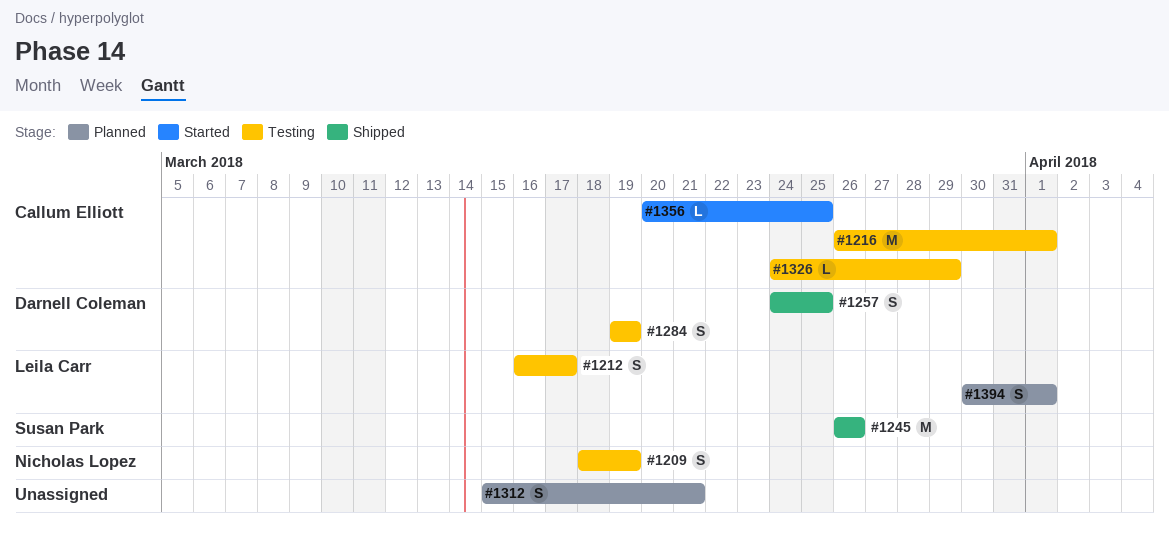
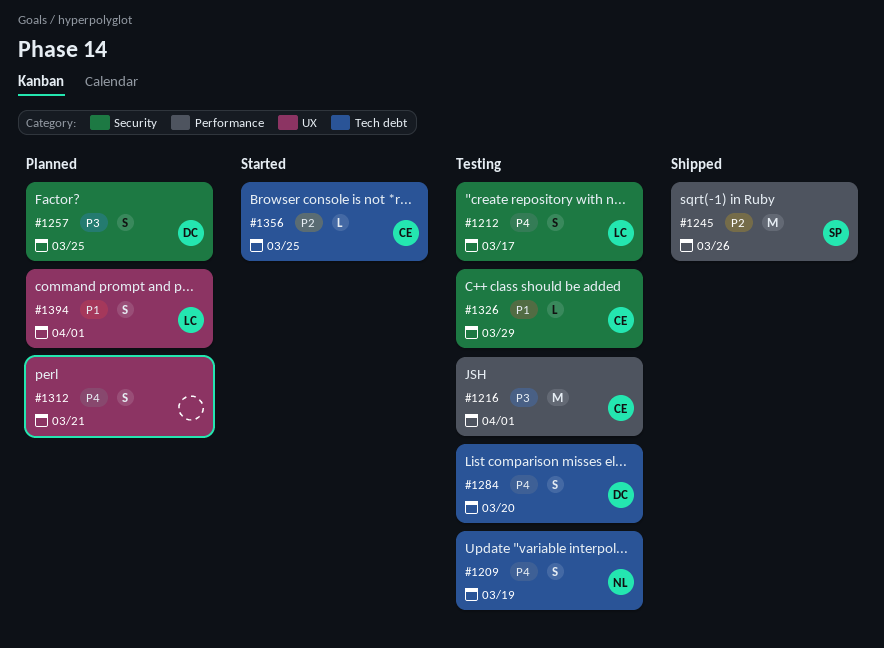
#1257, status: Shipped -> Planned
#1284, due: Mar 19 -> Mar 20

